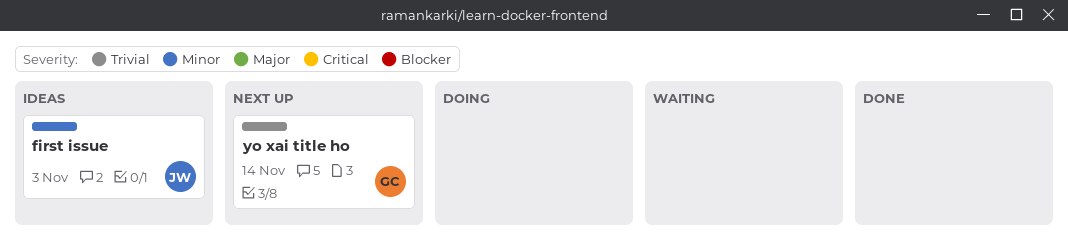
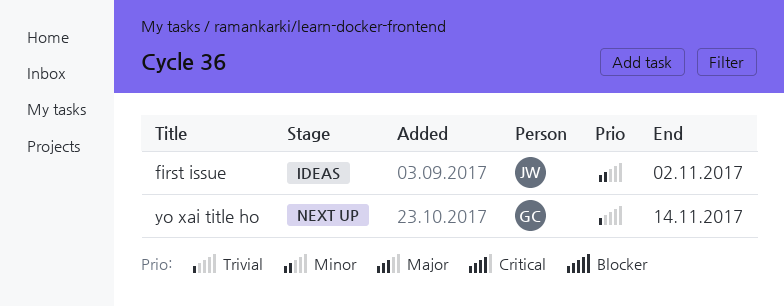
first issue, due: Nov 3 -> Nov 2

